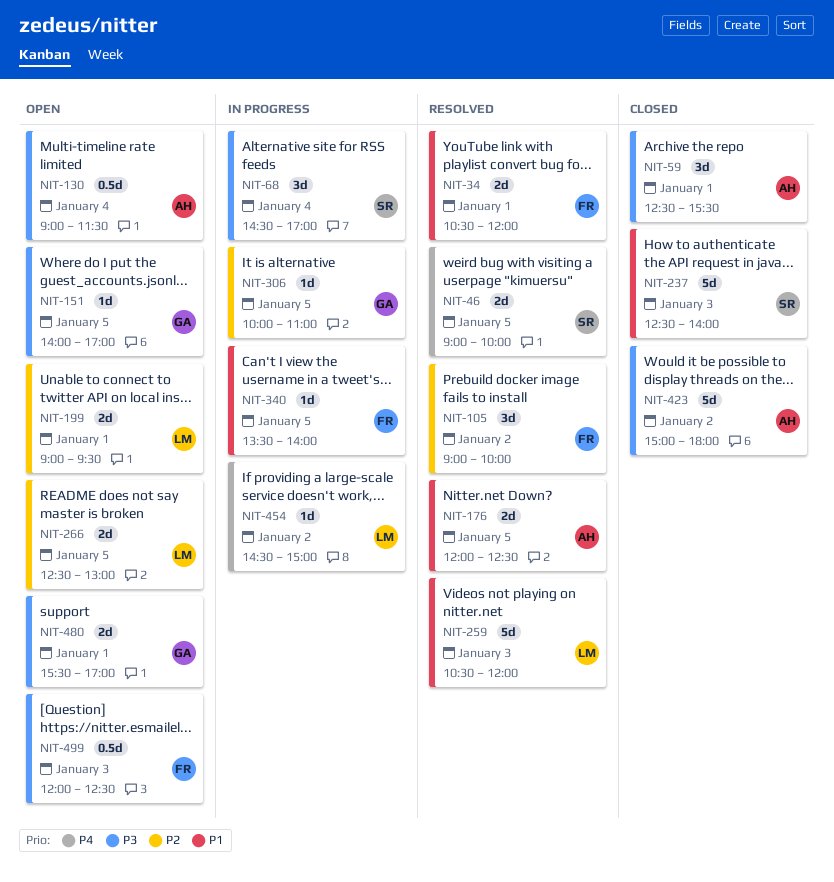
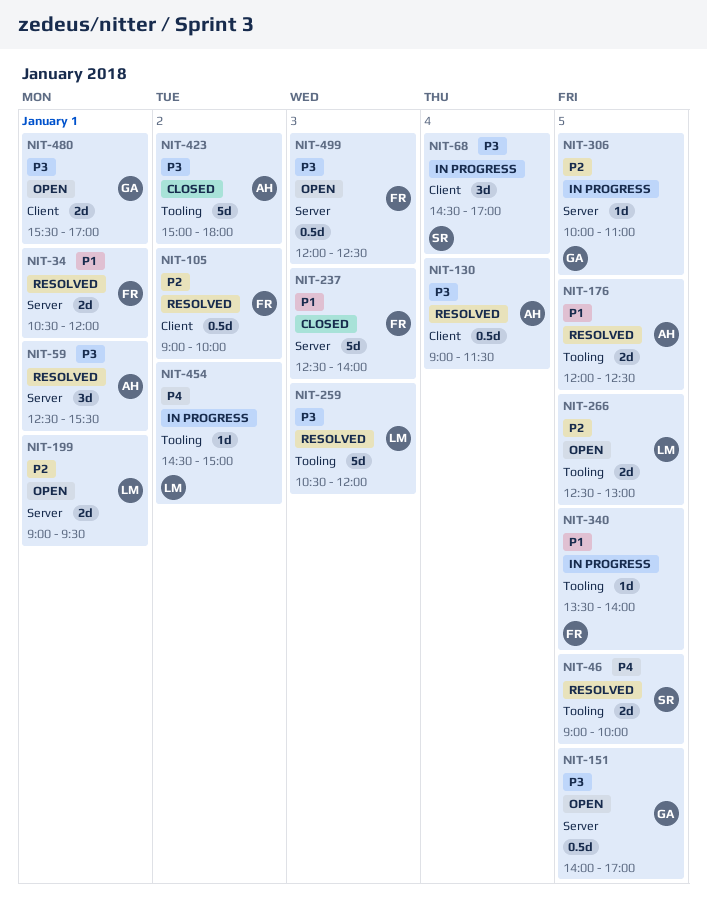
NIT-59, status: Closed -> Resolved
NIT-105, estimate: 3d -> 0.5d
NIT-130, status: Open -> Resolved
NIT-151, estimate: 1d -> 0.5d
NIT-237, owner: SR -> FR
NIT-259, priority: P1 -> P3

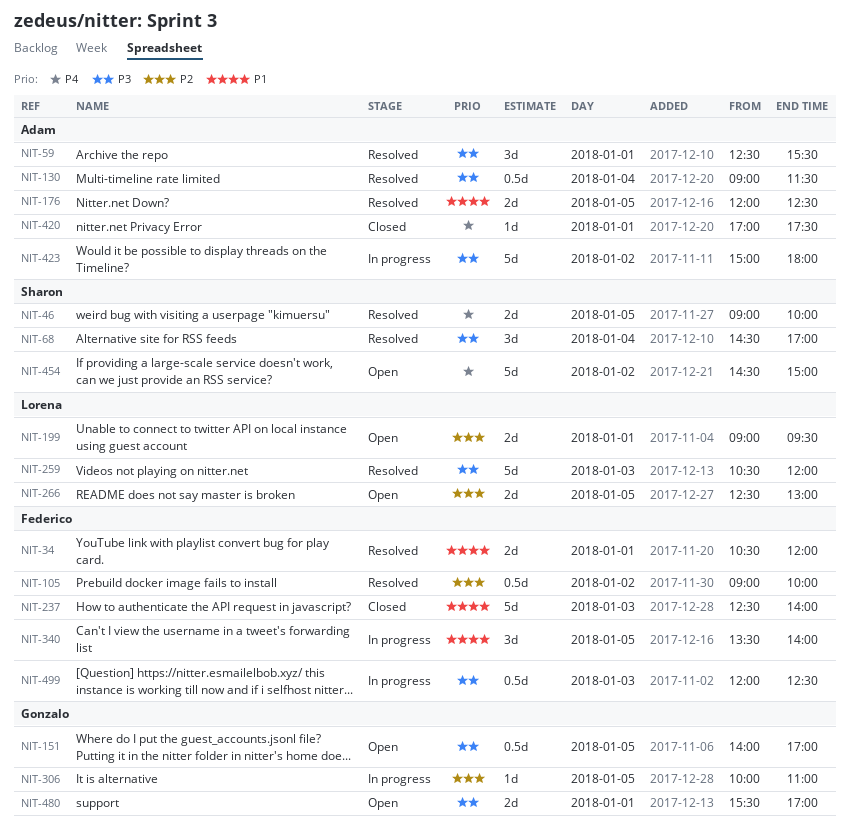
NIT-68, status: In progress -> Resolved
NIT-340, estimate: 1d -> 3d
NIT-420: none -> present
NIT-423, status: Closed -> In progress
NIT-454, status: In progress -> Open
NIT-454, owner: Lorena -> Sharon
NIT-454, estimate: 1d -> 5d
NIT-499, status: Open -> In progress

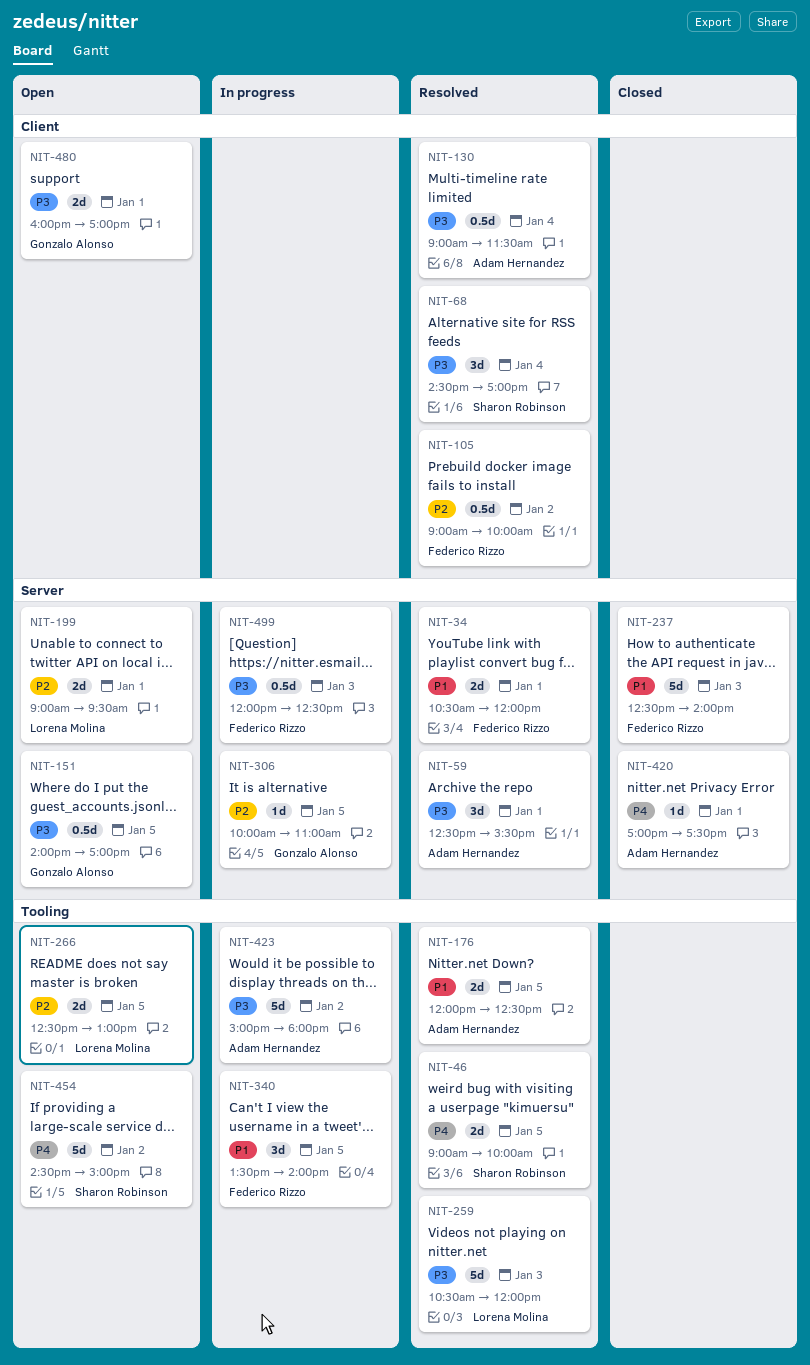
NIT-480, begins: 15:30 -> 16:00

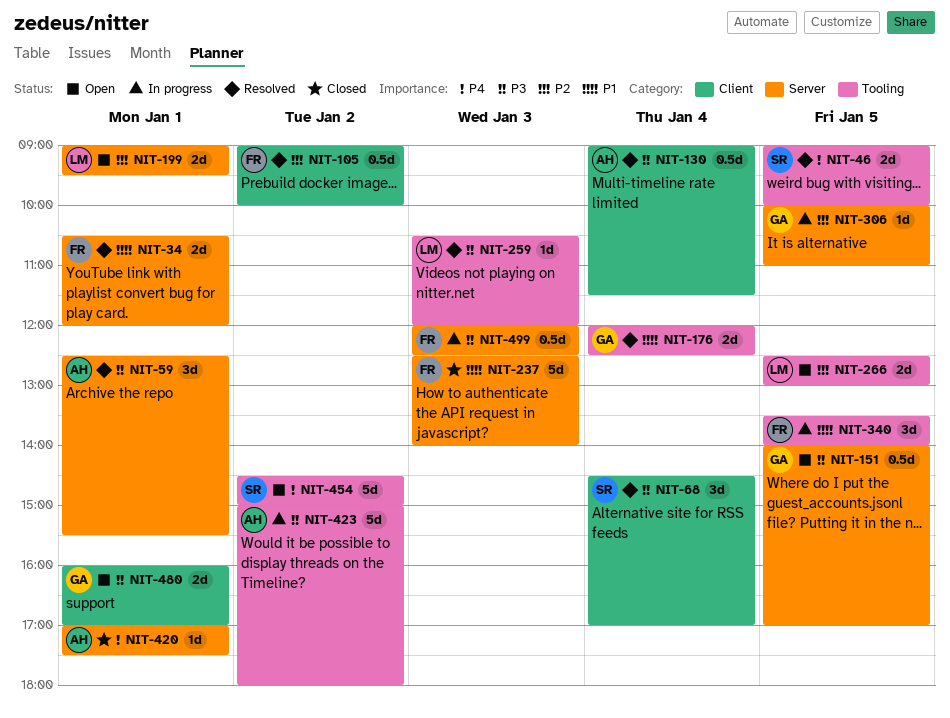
NIT-176, owner: Adam Hernandez -> Gonzalo Alonso
NIT-176, day: Jan 5 -> Jan 4
NIT-259, estimate: 5d -> 1d

